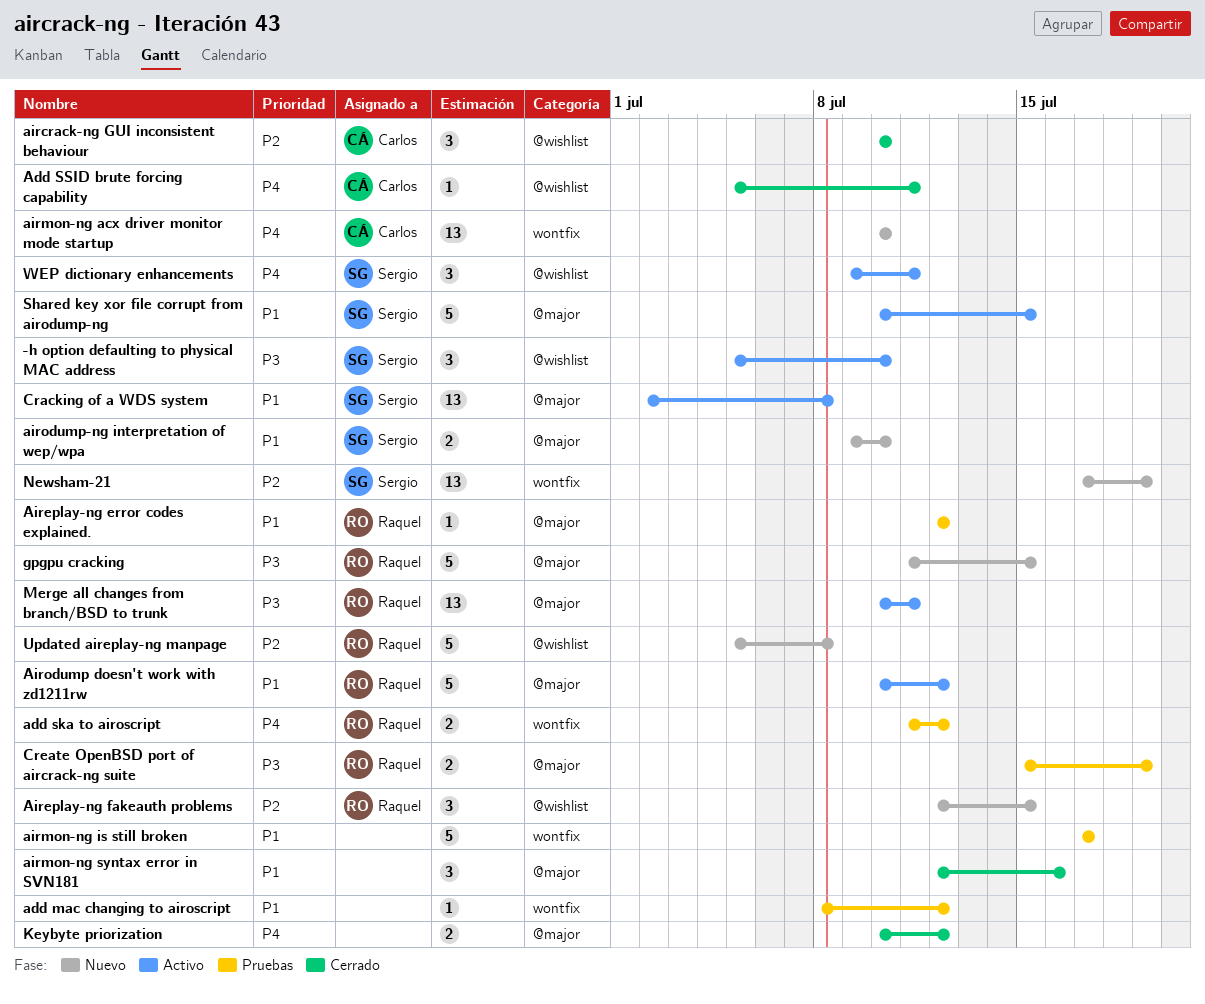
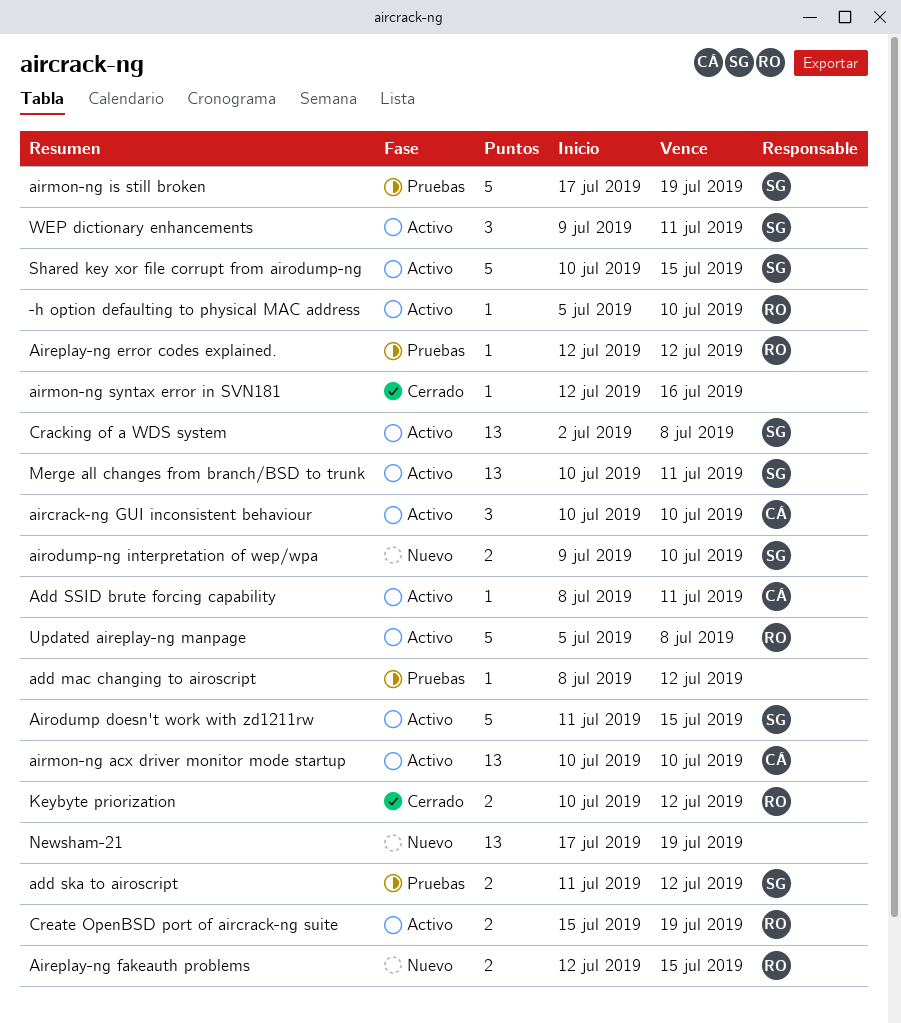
-h option defaulting to physical MAC address, owner: Sergio -> Raquel
-h option defaulting to physical MAC address, estimate: 3 -> 1
add ska to airoscript, owner: Raquel -> Sergio
Add SSID brute forcing capability, status: Cerrado -> Activo
Add SSID brute forcing capability, start: Jul 5 -> Jul 8
aircrack-ng GUI inconsistent behaviour, status: Cerrado -> Activo
Aireplay-ng fakeauth problems, estimate: 3 -> 2
airmon-ng acx driver monitor mode startup, status: Nuevo -> Activo
airmon-ng is still broken, owner: none -> Sergio
airmon-ng is still broken, due: Jul 17 -> Jul 19
airmon-ng syntax error in SVN181, estimate: 3 -> 1
Airodump doesn't work with zd1211rw, owner: Raquel -> Sergio
Airodump doesn't work with zd1211rw, start: Jul 10 -> Jul 11
Airodump doesn't work with zd1211rw, due: Jul 12 -> Jul 15
Create OpenBSD port of aircrack-ng suite, status: Pruebas -> Activo
gpgpu cracking: present -> none
Keybyte priorization, owner: none -> Raquel
Merge all changes from branch/BSD to trunk, owner: Raquel -> Sergio
Newsham-21, owner: Sergio -> none
Updated aireplay-ng manpage, status: Nuevo -> Activo

